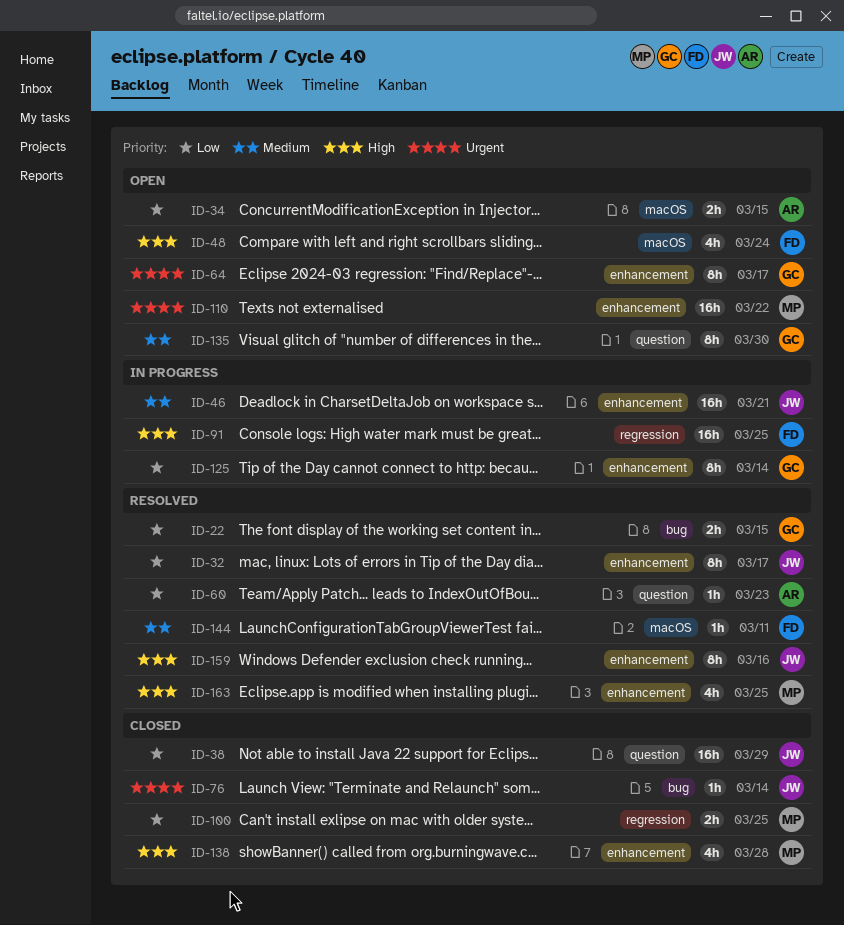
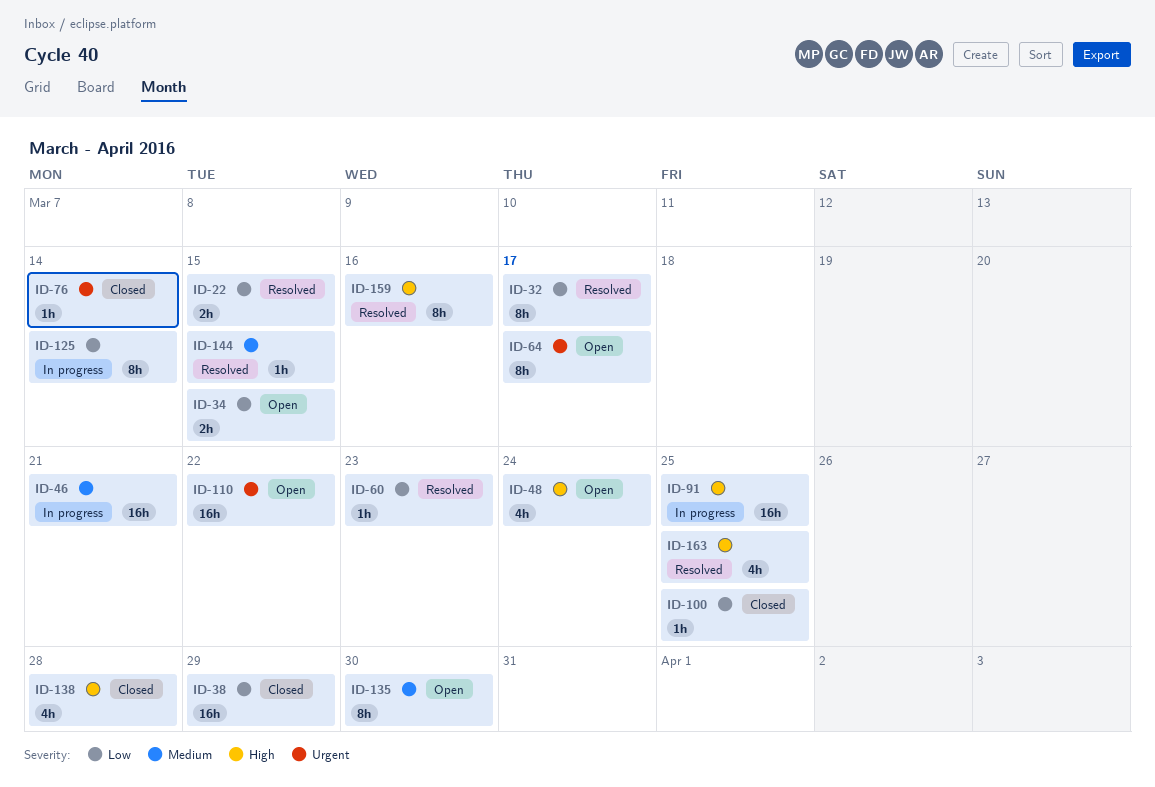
ID-100, estimate: 2h -> 1h
ID-144, due: Mar 11 -> Mar 15

